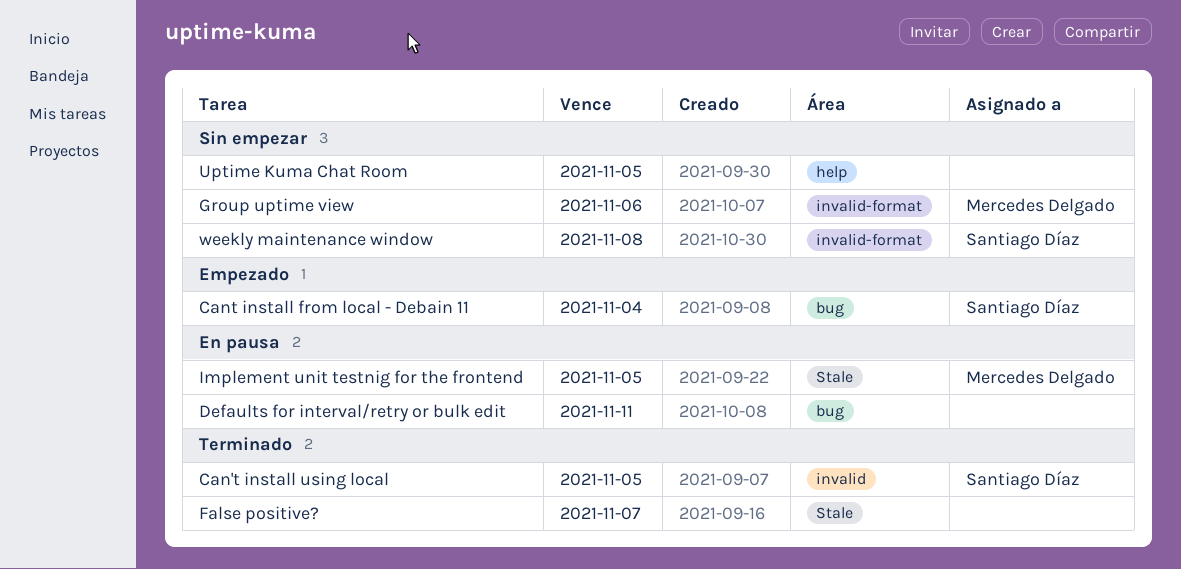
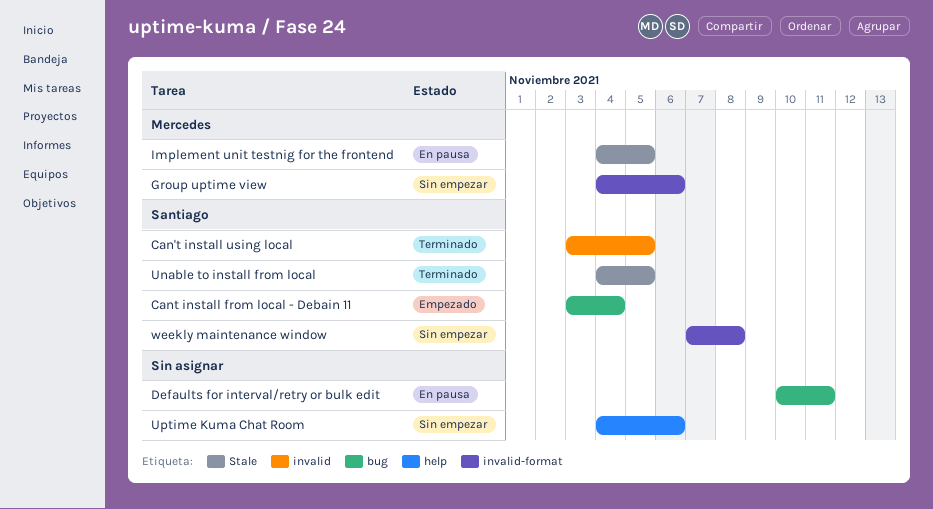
False positive?: present -> none
Unable to install from local: none -> present
Uptime Kuma Chat Room, due: Nov 5 -> Nov 6

